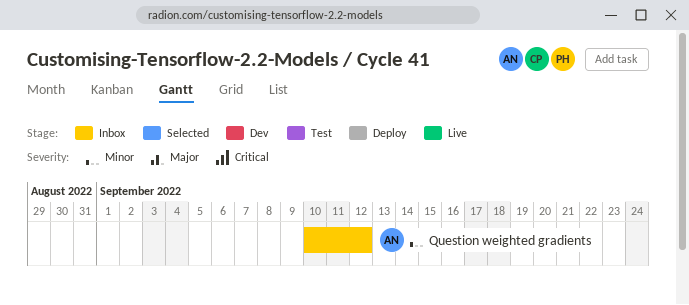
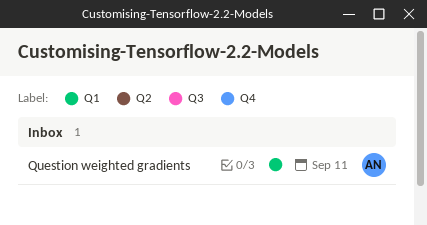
Question weighted gradients, due: Sep 12 -> Sep 11

